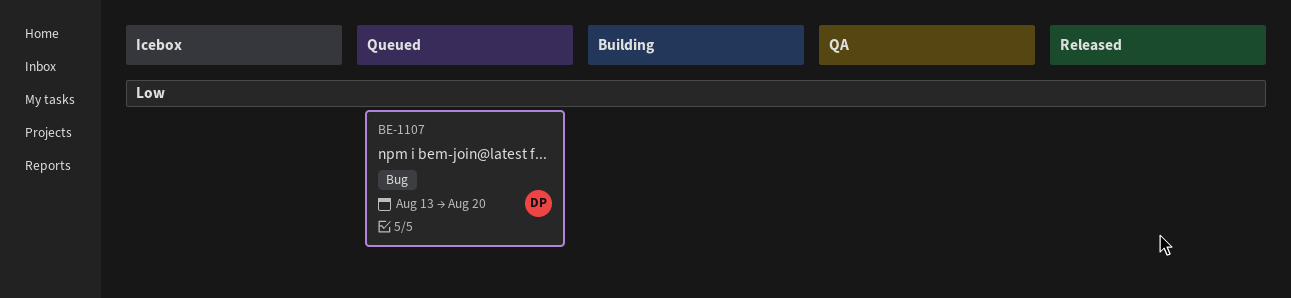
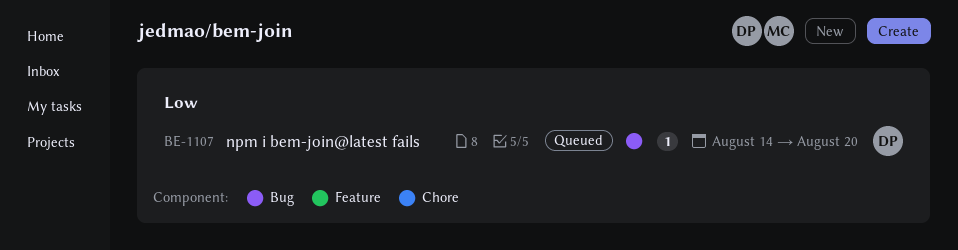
BE-1107, start: Aug 13 -> Aug 14

